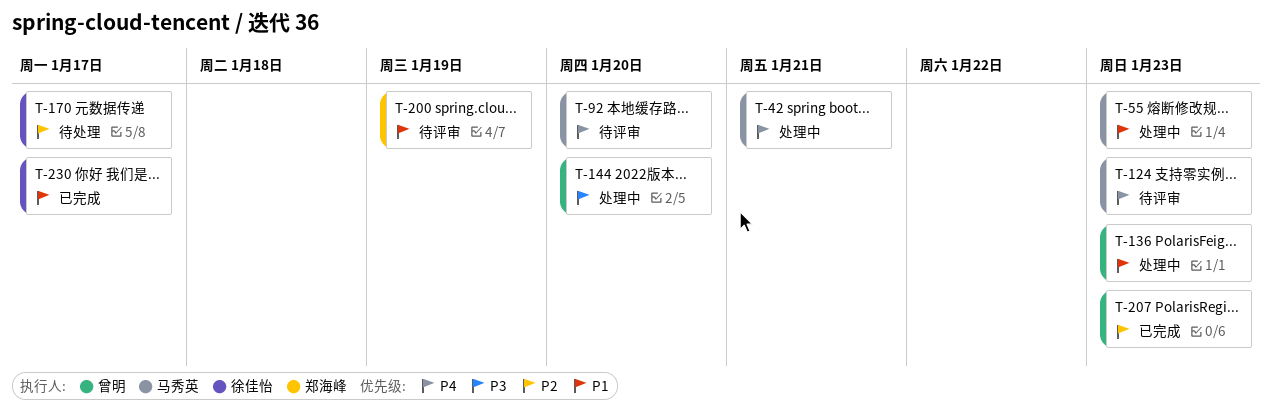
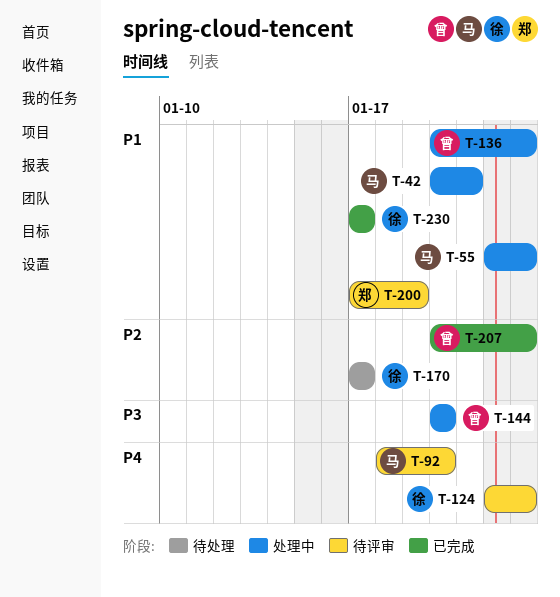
T-42, priority: P4 -> P1
T-124, owner: 马秀英 -> 徐佳怡

